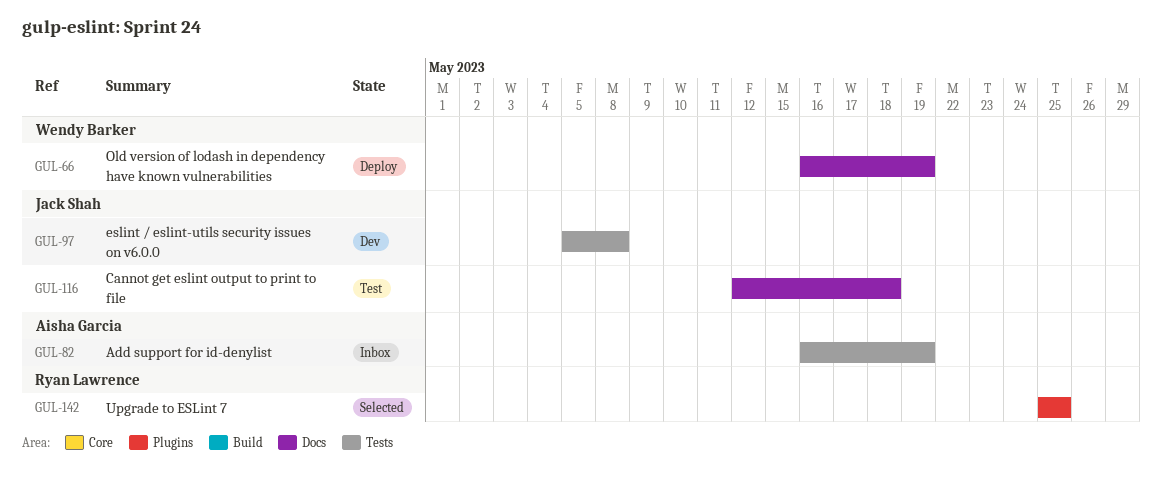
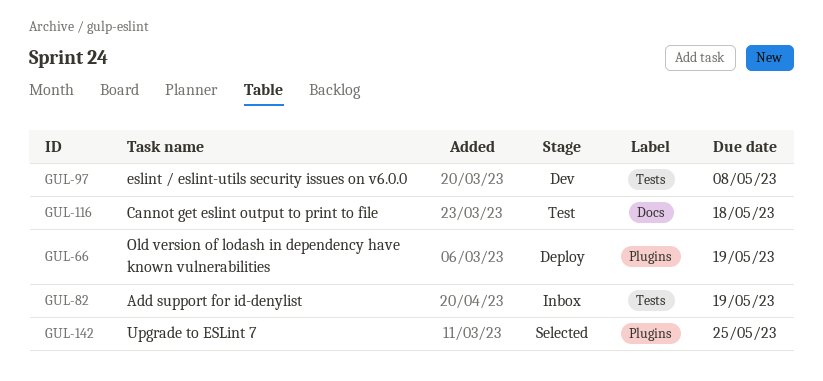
GUL-66, label: Docs -> Plugins

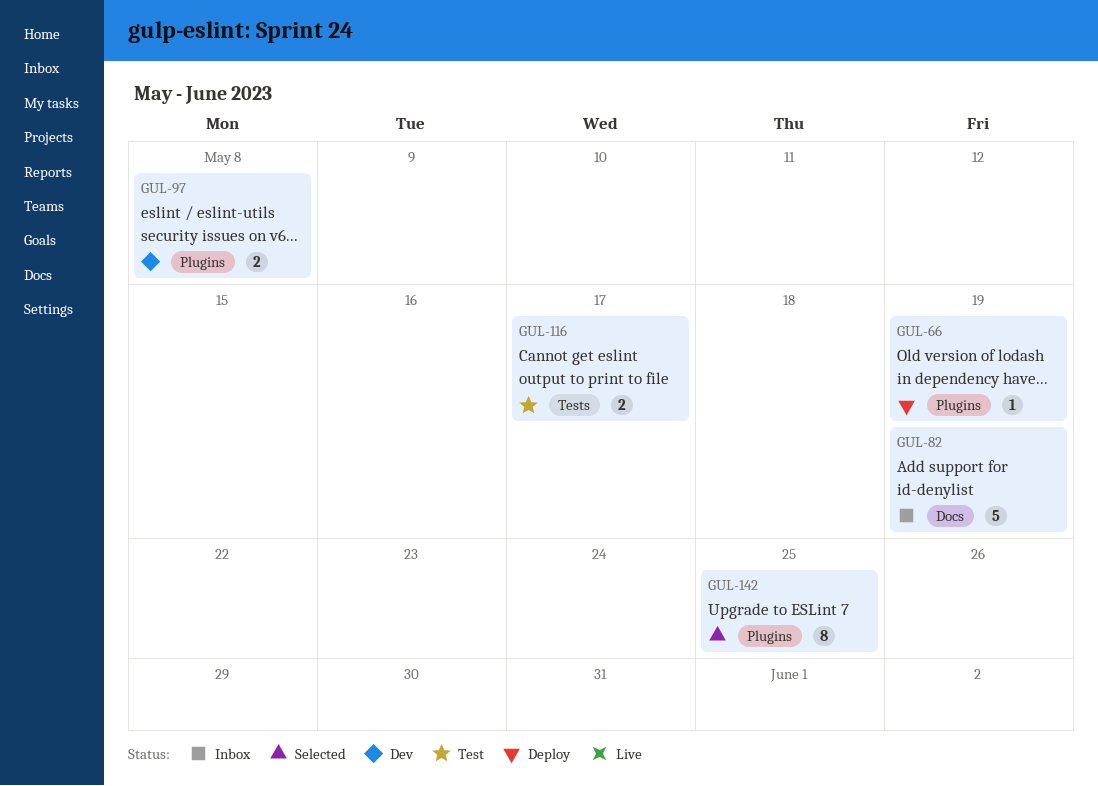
GUL-82, label: Tests -> Docs
GUL-97, label: Tests -> Plugins
GUL-116, label: Docs -> Tests
GUL-116, due: May 18 -> May 17

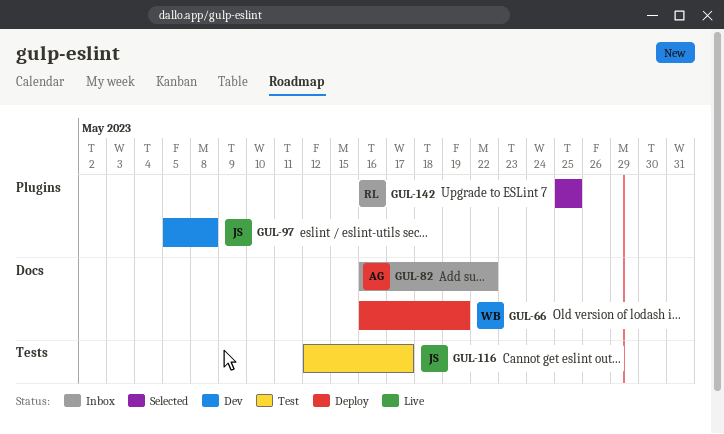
GUL-66, label: Plugins -> Docs
GUL-82, due: May 19 -> May 22

